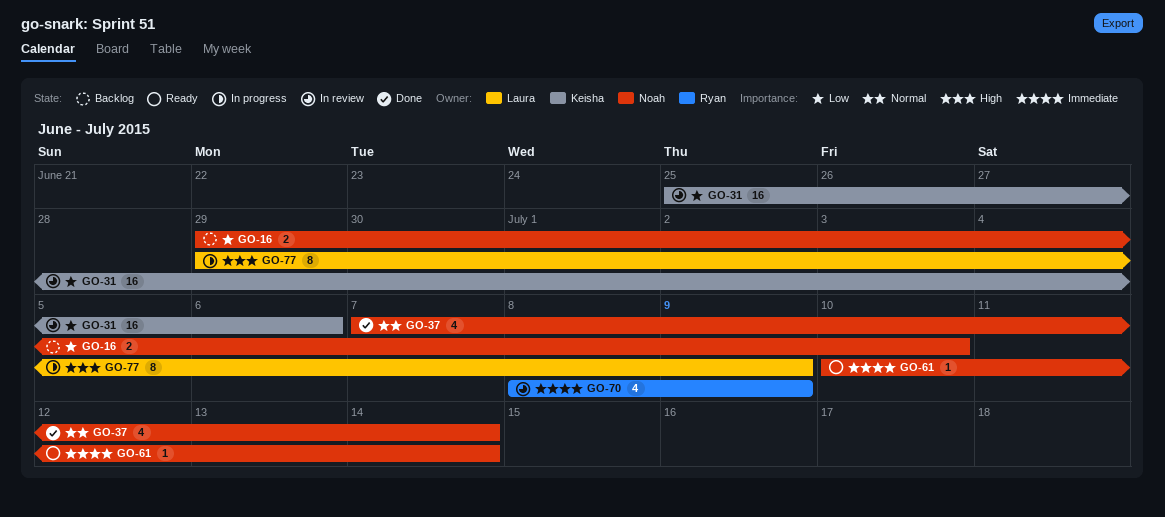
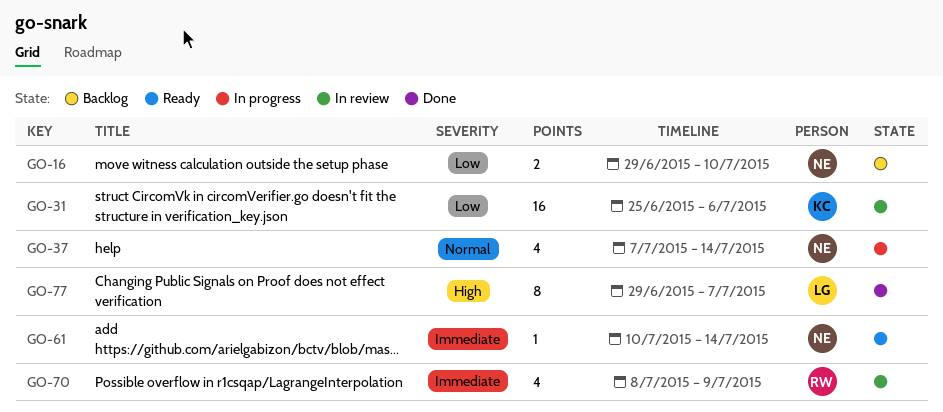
GO-37, status: Done -> In progress
GO-77, status: In progress -> Done
GO-77, due: Jul 9 -> Jul 7

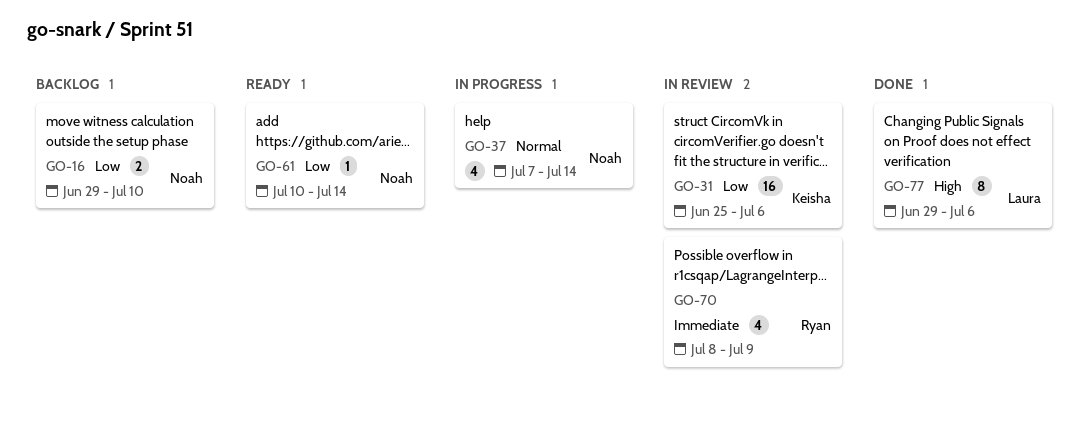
GO-61, priority: Immediate -> Low
GO-77, due: Jul 7 -> Jul 6

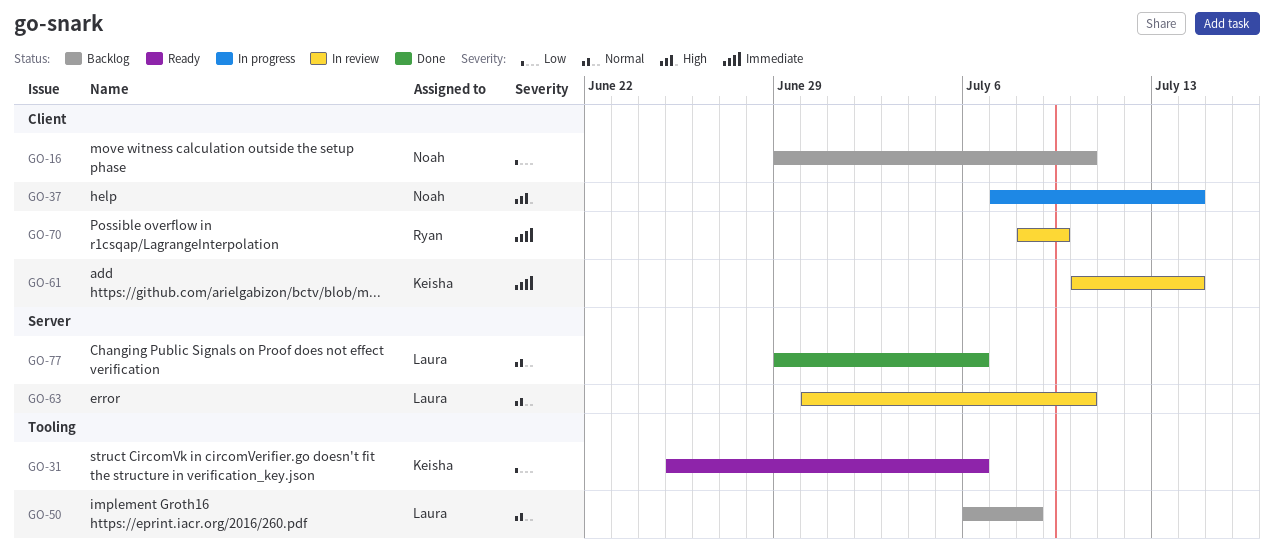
GO-31, status: In review -> Ready
GO-37, priority: Normal -> High
GO-50: none -> present
GO-61, status: Ready -> In review
GO-61, owner: Noah -> Keisha
GO-61, priority: Low -> Immediate
GO-63: none -> present
GO-77, priority: High -> Normal

